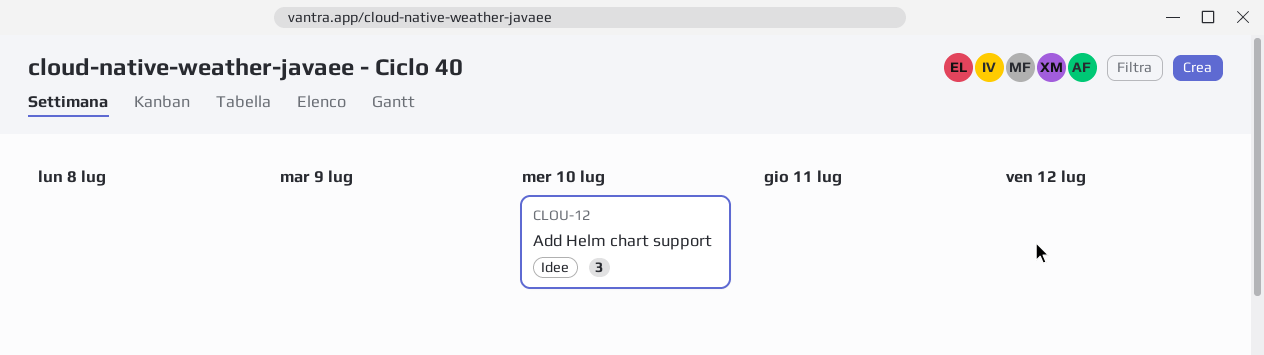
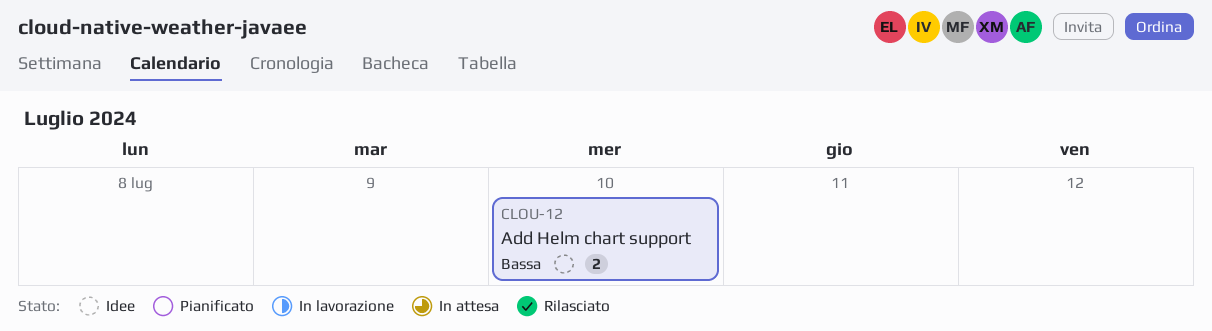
CLOU-12, estimate: 3 -> 2

